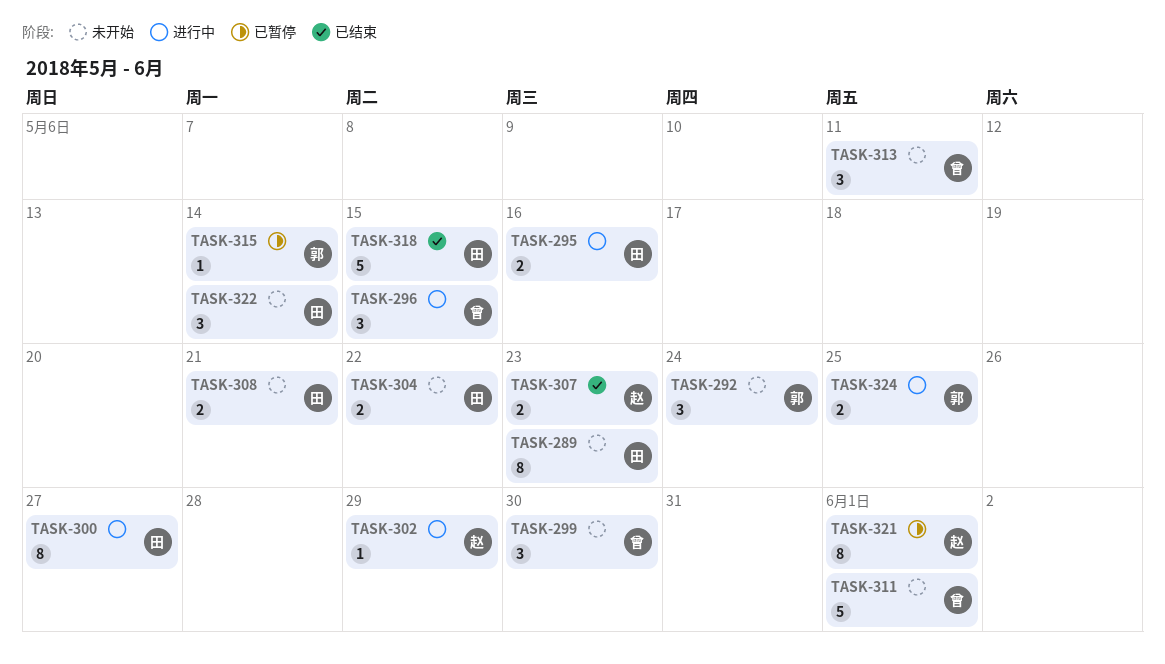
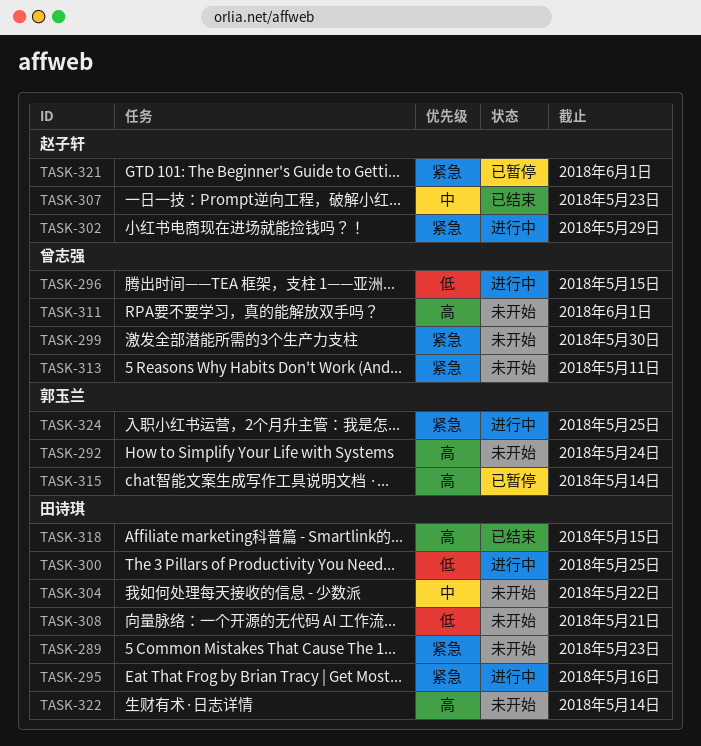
TASK-300, due: May 27 -> May 25

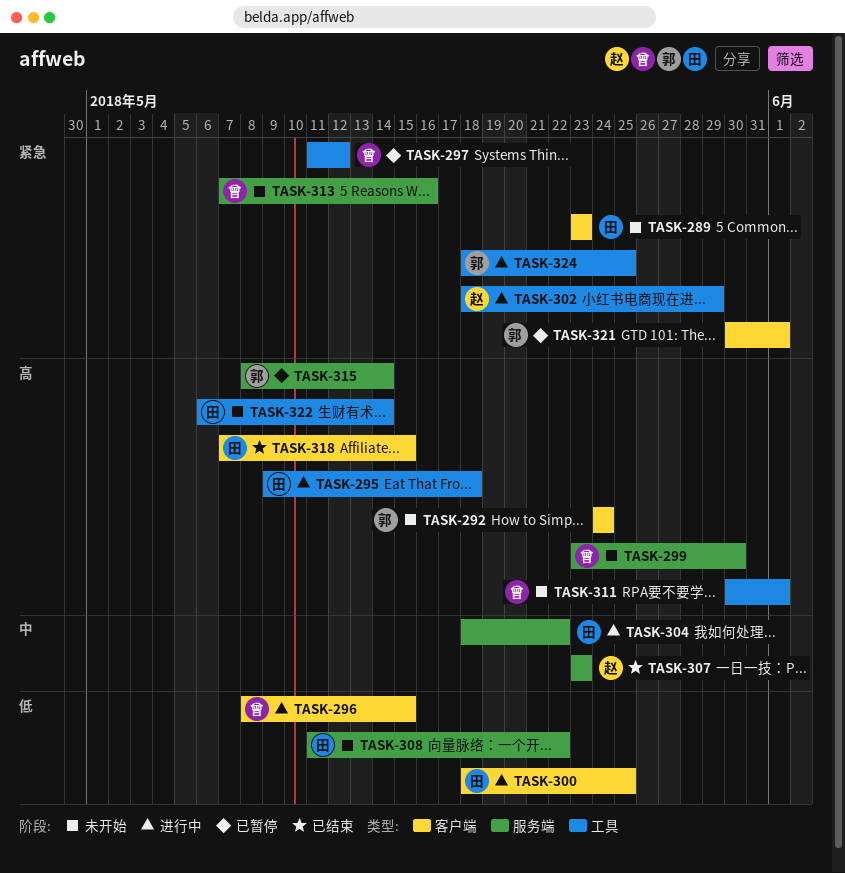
TASK-295, priority: 紧急 -> 高
TASK-295, due: May 16 -> May 18
TASK-297: none -> present
TASK-299, priority: 紧急 -> 高
TASK-304, status: 未开始 -> 进行中
TASK-308, due: May 21 -> May 22
TASK-313, due: May 11 -> May 16
TASK-321, owner: 赵子轩 -> 郭玉兰

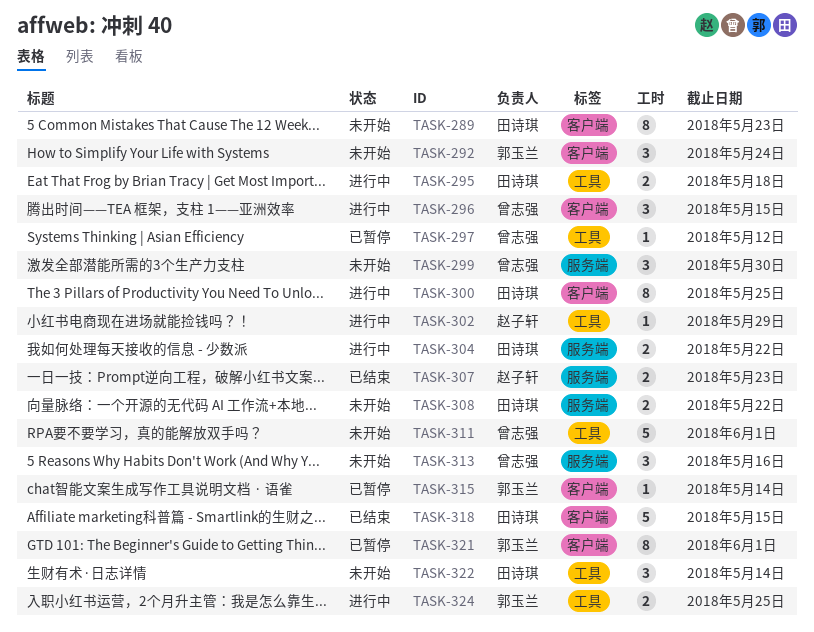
TASK-315, label: 服务端 -> 客户端

